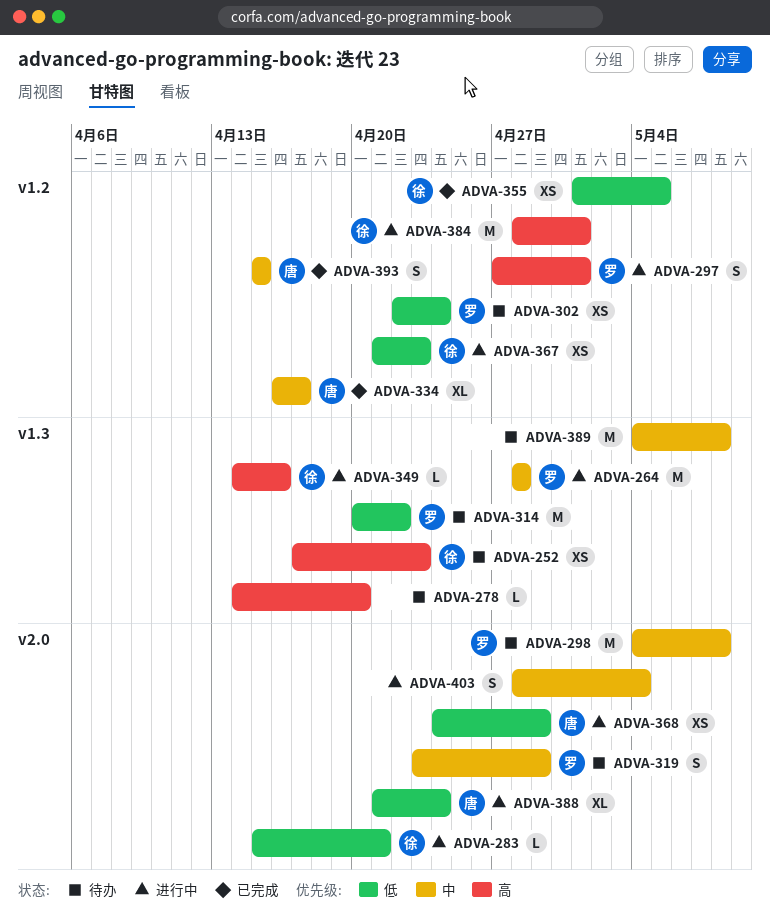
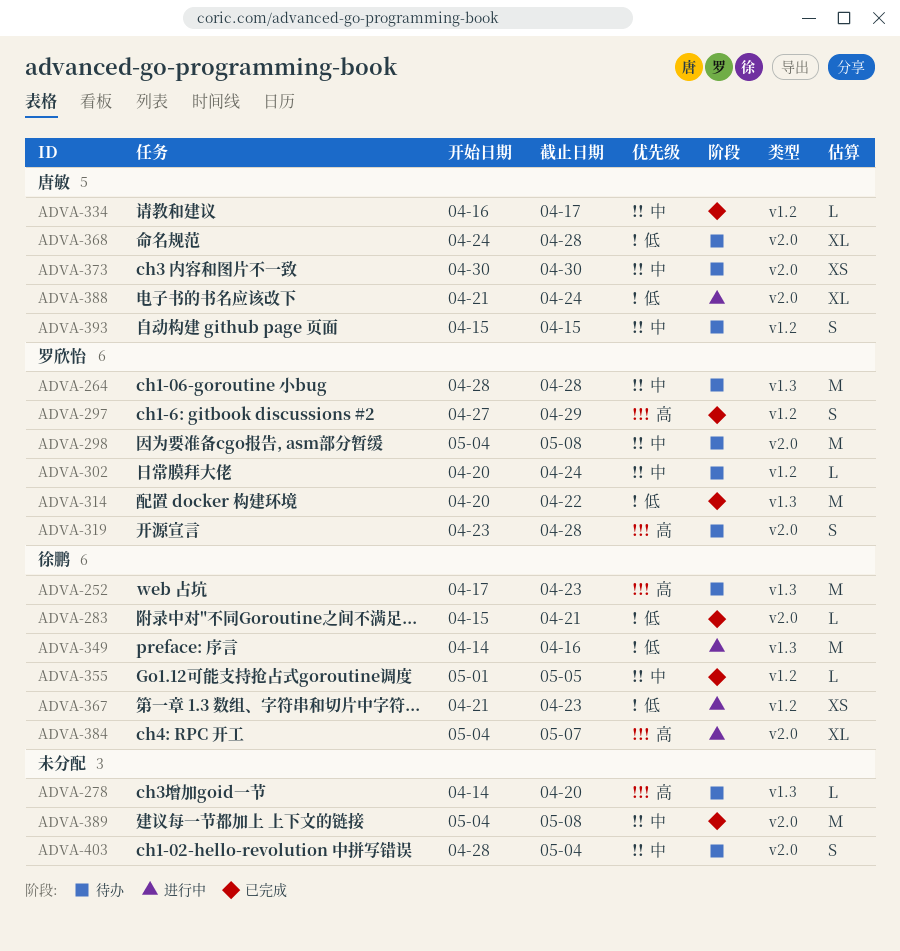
ADVA-252, estimate: XS -> M
ADVA-264, status: 进行中 -> 待办
ADVA-283, status: 进行中 -> 已完成
ADVA-297, status: 进行中 -> 已完成
ADVA-297, due: May 1 -> Apr 29
ADVA-302, priority: 低 -> 中
ADVA-302, estimate: XS -> L
ADVA-302, start: Apr 22 -> Apr 20
ADVA-314, status: 待办 -> 已完成
ADVA-319, priority: 中 -> 高
ADVA-319, due: Apr 29 -> Apr 28
ADVA-334, estimate: XL -> L
ADVA-349, priority: 高 -> 低
ADVA-349, estimate: L -> M
ADVA-355, priority: 低 -> 中
ADVA-355, estimate: XS -> L
ADVA-368, status: 进行中 -> 待办
ADVA-368, estimate: XS -> XL
ADVA-368, due: Apr 29 -> Apr 28
ADVA-373: none -> present
ADVA-384, label: v1.2 -> v2.0
ADVA-384, estimate: M -> XL
ADVA-384, start: Apr 28 -> May 4
ADVA-384, due: May 1 -> May 7
ADVA-389, status: 待办 -> 已完成
ADVA-389, label: v1.3 -> v2.0
ADVA-393, status: 已完成 -> 待办
ADVA-403, status: 进行中 -> 待办

